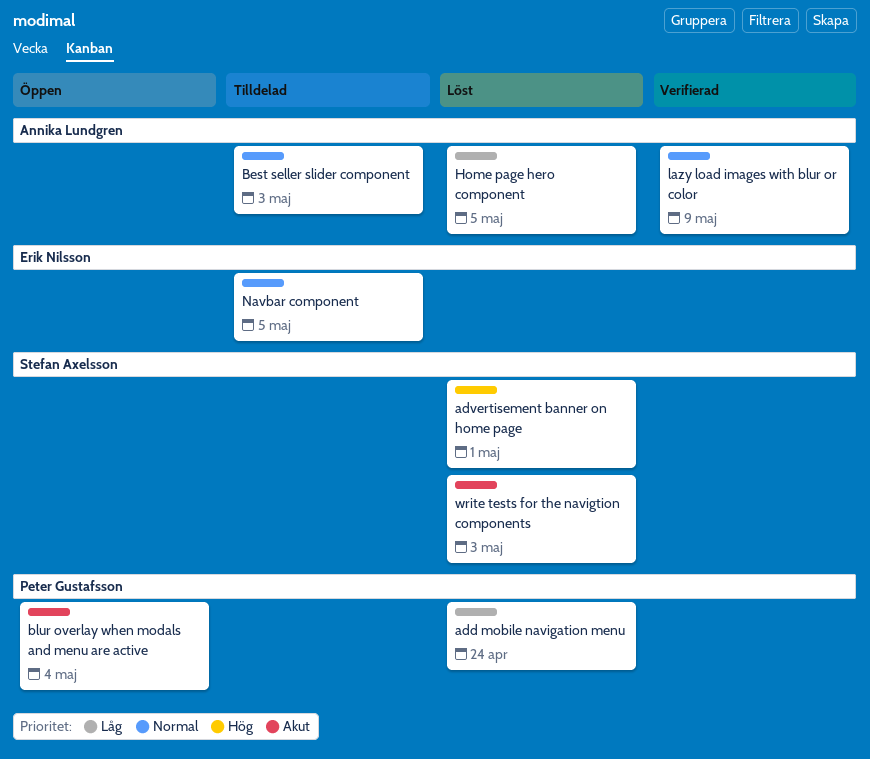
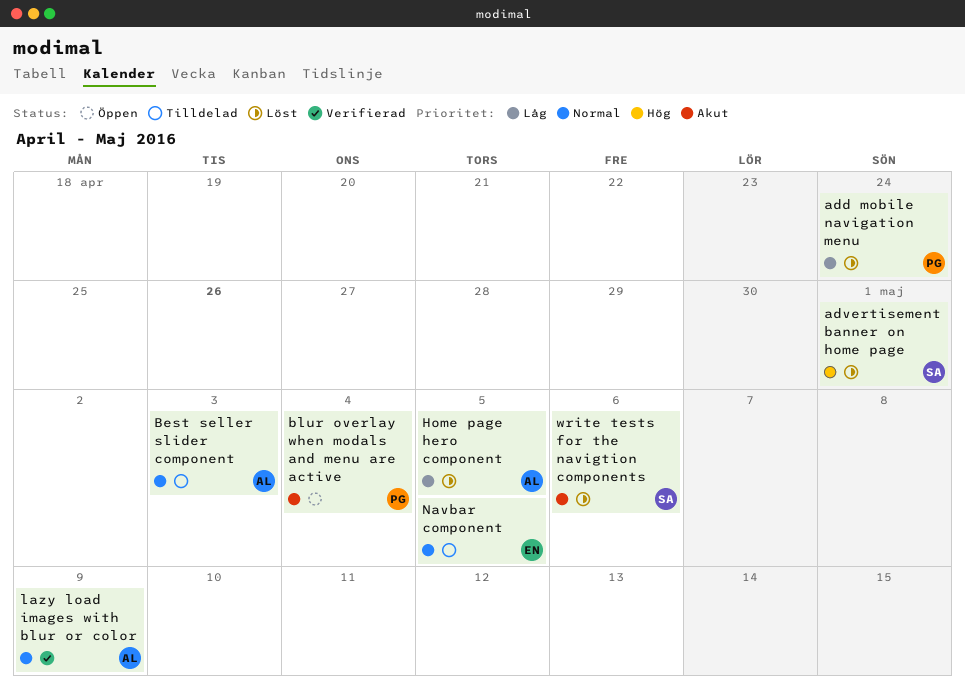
write tests for the navigtion components, due: May 3 -> May 6

